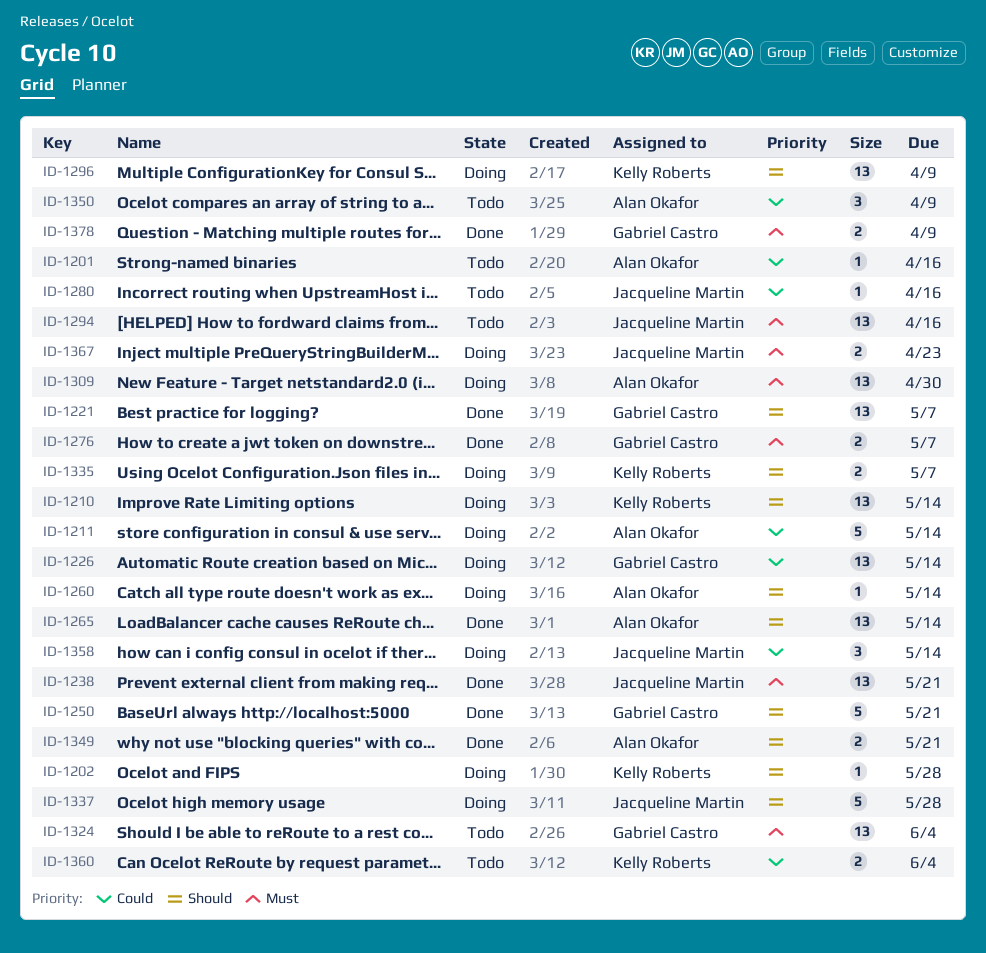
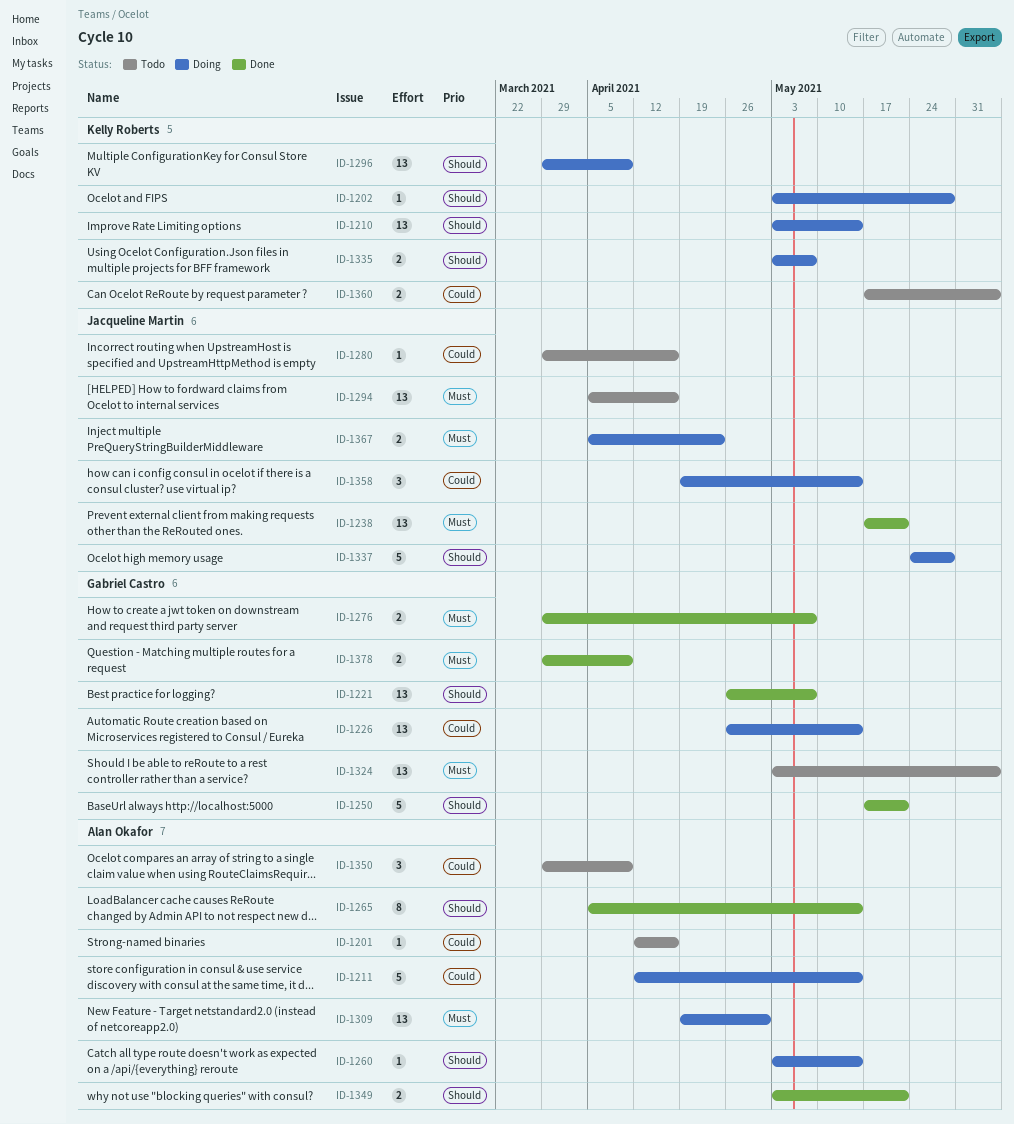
ID-1265, estimate: 13 -> 8

